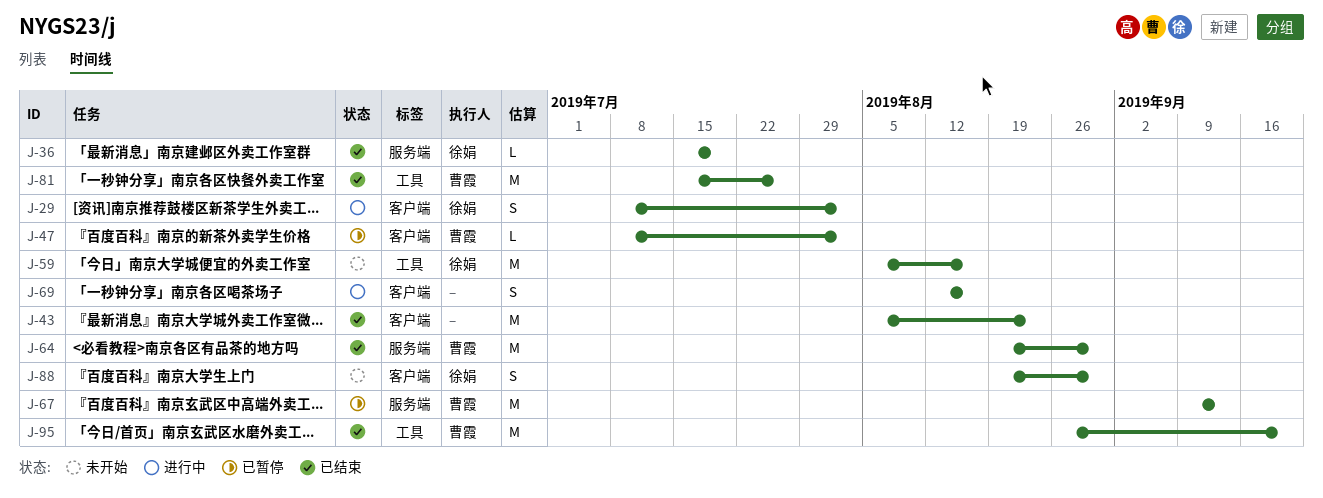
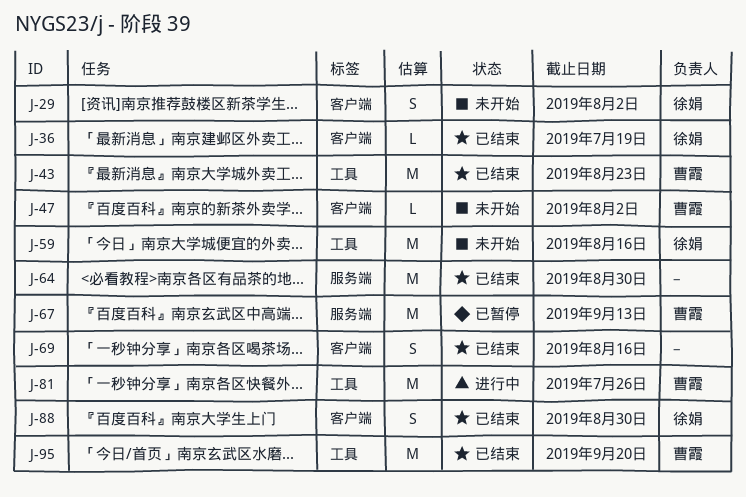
J-29, status: 进行中 -> 未开始
J-36, label: 服务端 -> 客户端
J-43, owner: none -> 曹霞
J-43, label: 客户端 -> 工具
J-47, status: 已暂停 -> 未开始
J-64, owner: 曹霞 -> none
J-69, status: 进行中 -> 已结束
J-81, status: 已结束 -> 进行中
J-88, status: 未开始 -> 已结束

